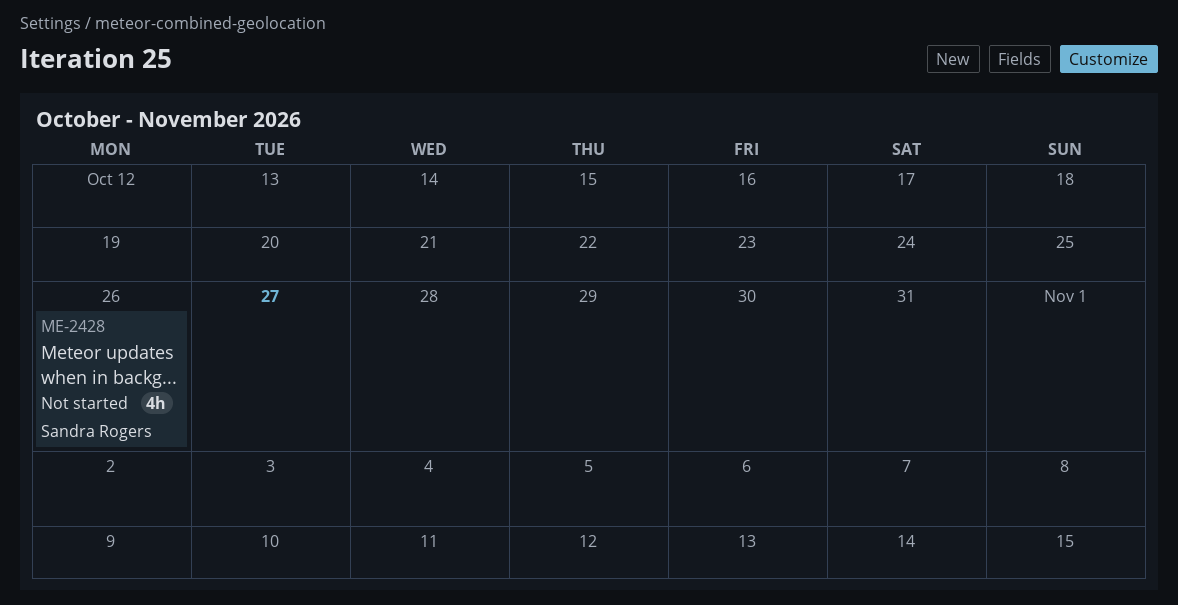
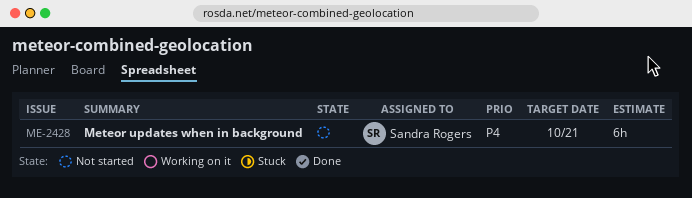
ME-2428, estimate: 4h -> 6h
ME-2428, due: Oct 26 -> Oct 21

